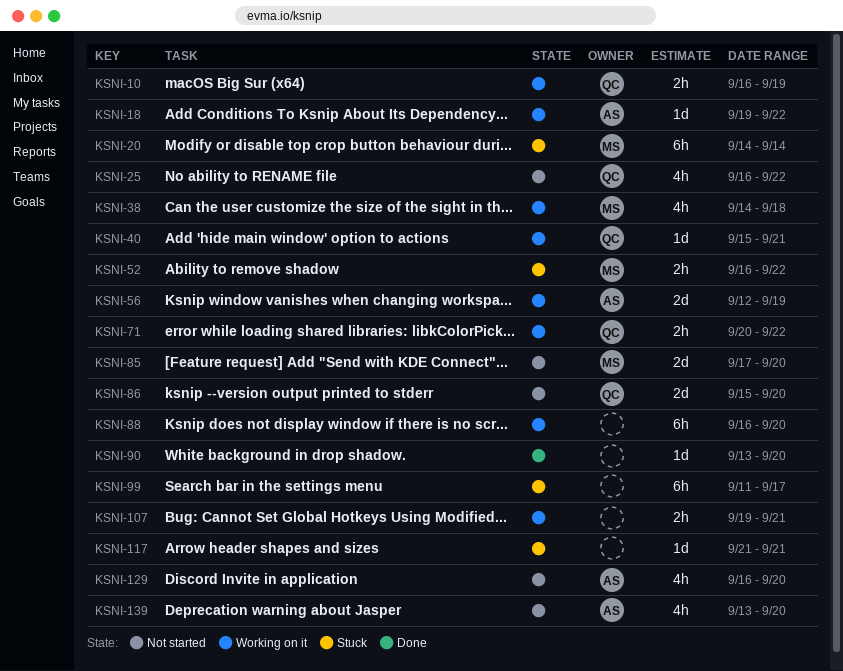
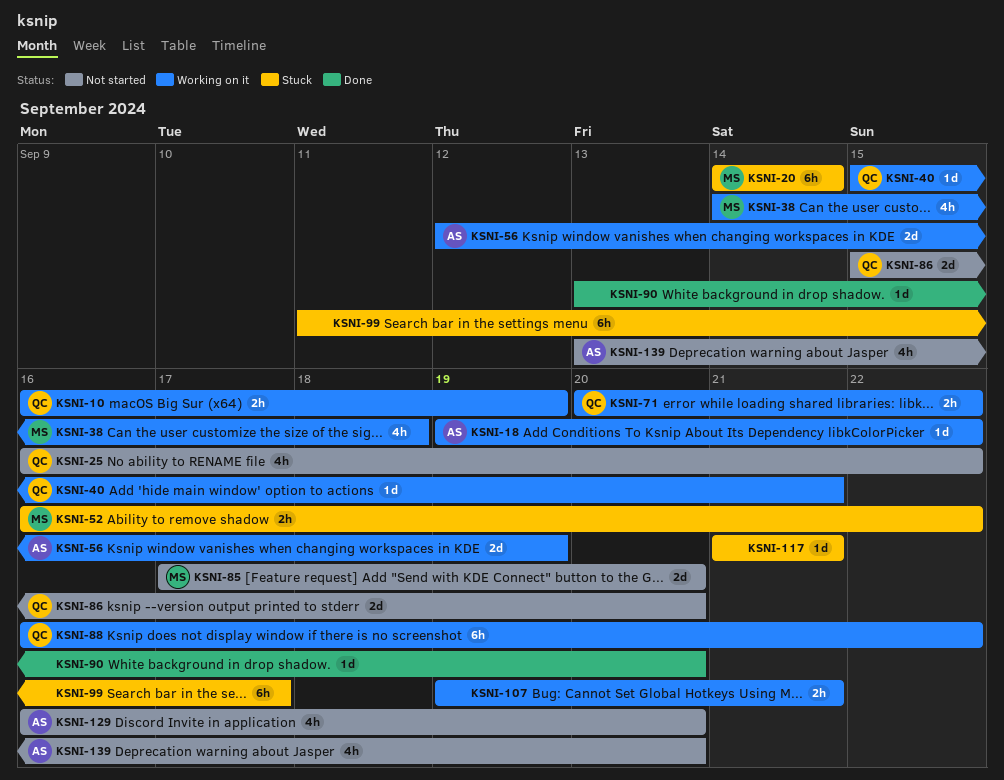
KSNI-88, owner: none -> QC
KSNI-88, due: Sep 20 -> Sep 22

